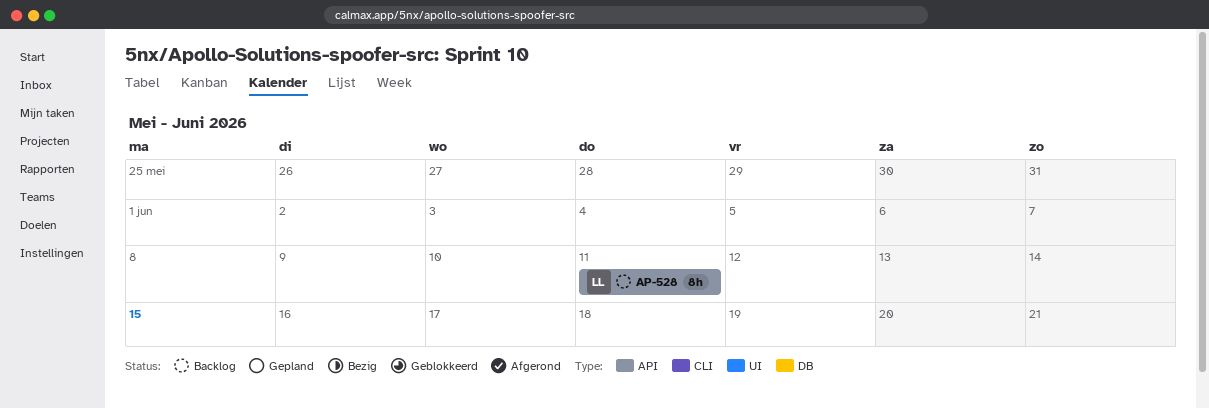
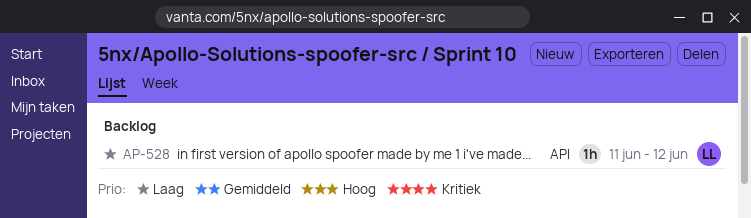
AP-528, estimate: 8h -> 1h
AP-528, due: Jun 11 -> Jun 12

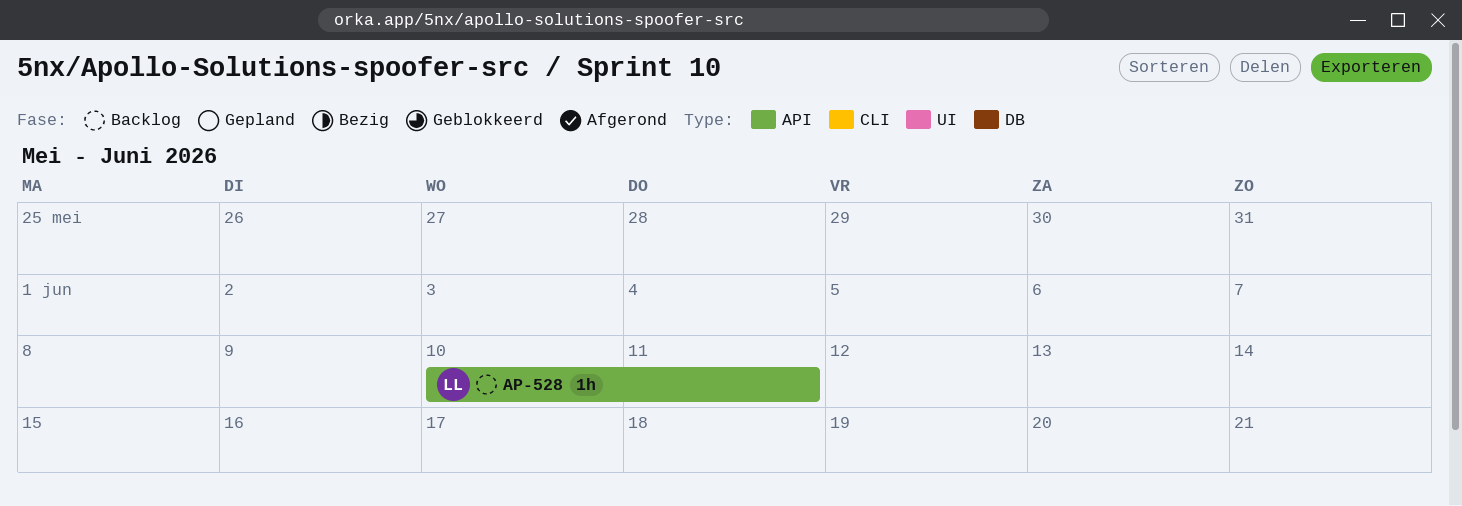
AP-528, start: Jun 11 -> Jun 10
AP-528, due: Jun 12 -> Jun 11

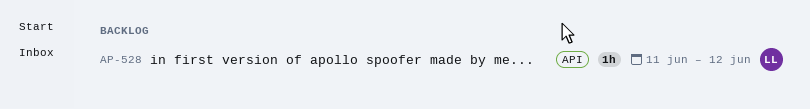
AP-528, start: Jun 10 -> Jun 11
AP-528, due: Jun 11 -> Jun 12

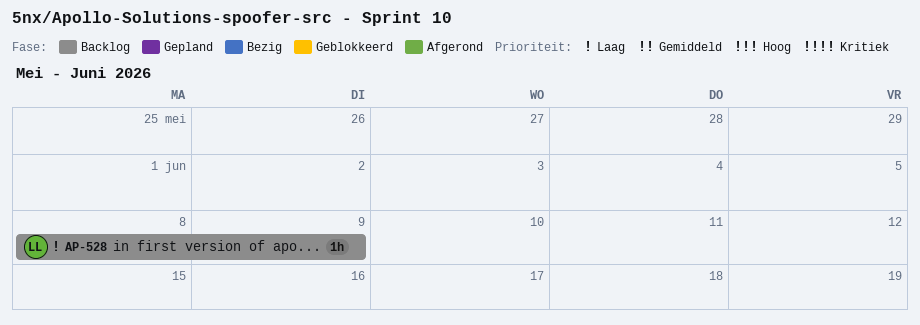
AP-528, start: Jun 11 -> Jun 8
AP-528, due: Jun 12 -> Jun 9

